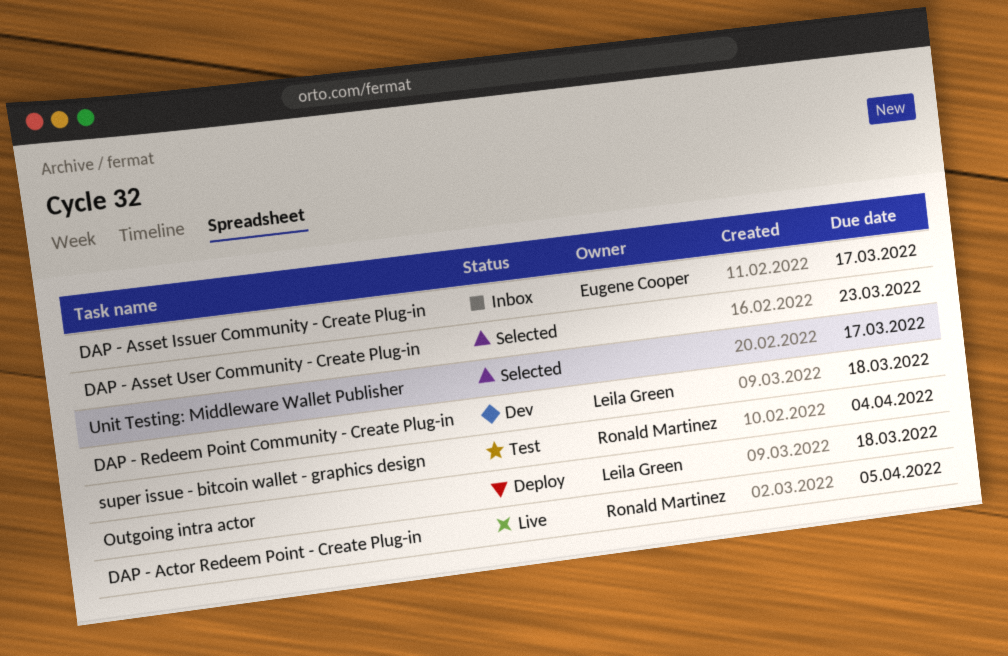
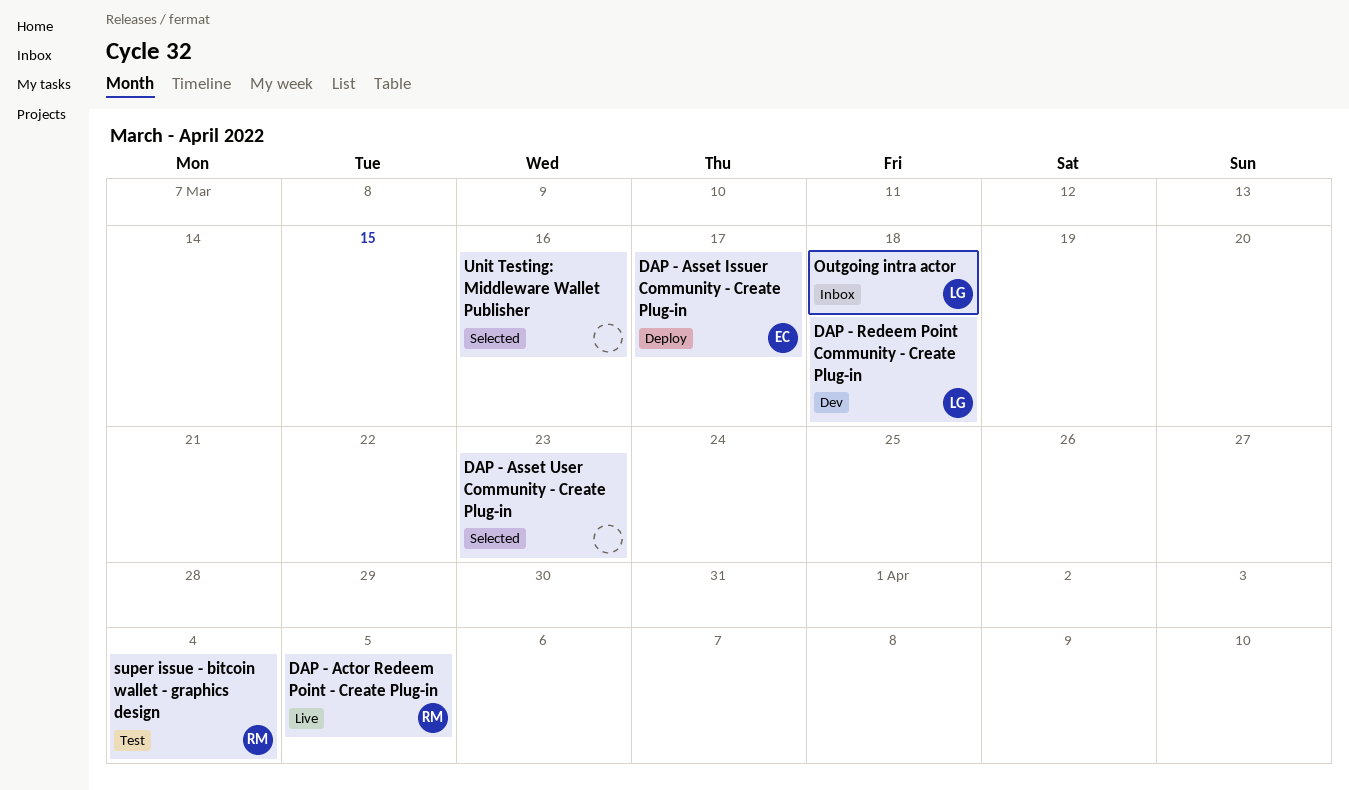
DAP - Asset Issuer Community - Create Plug-in, status: Inbox -> Deploy
Outgoing intra actor, status: Deploy -> Inbox
Unit Testing: Middleware Wallet Publisher, due: Mar 17 -> Mar 16

